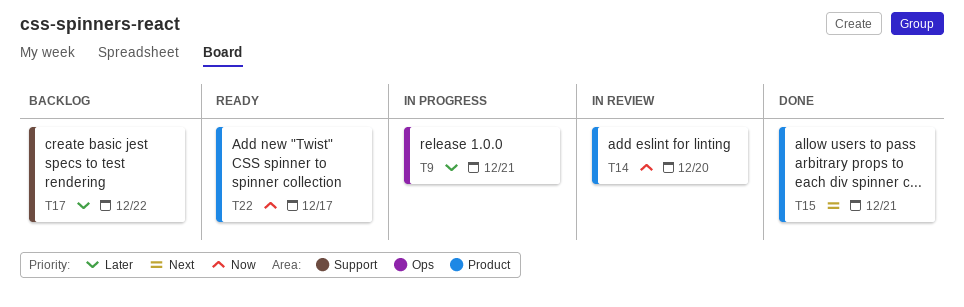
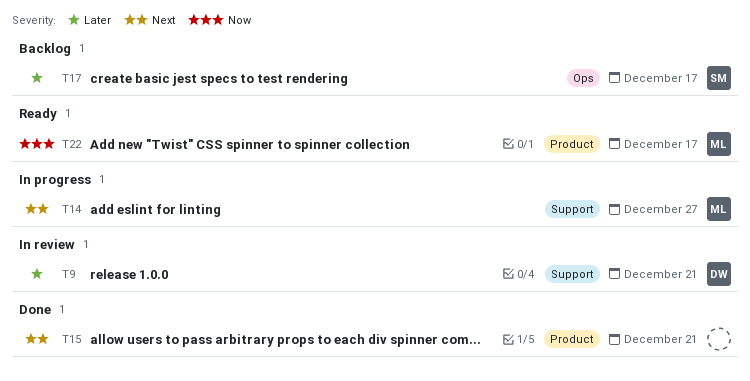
T9, status: In progress -> In review
T9, label: Ops -> Support
T14, status: In review -> In progress
T14, priority: Now -> Next
T14, label: Product -> Support
T14, due: Dec 20 -> Dec 27
T17, label: Support -> Ops
T17, due: Dec 22 -> Dec 17

